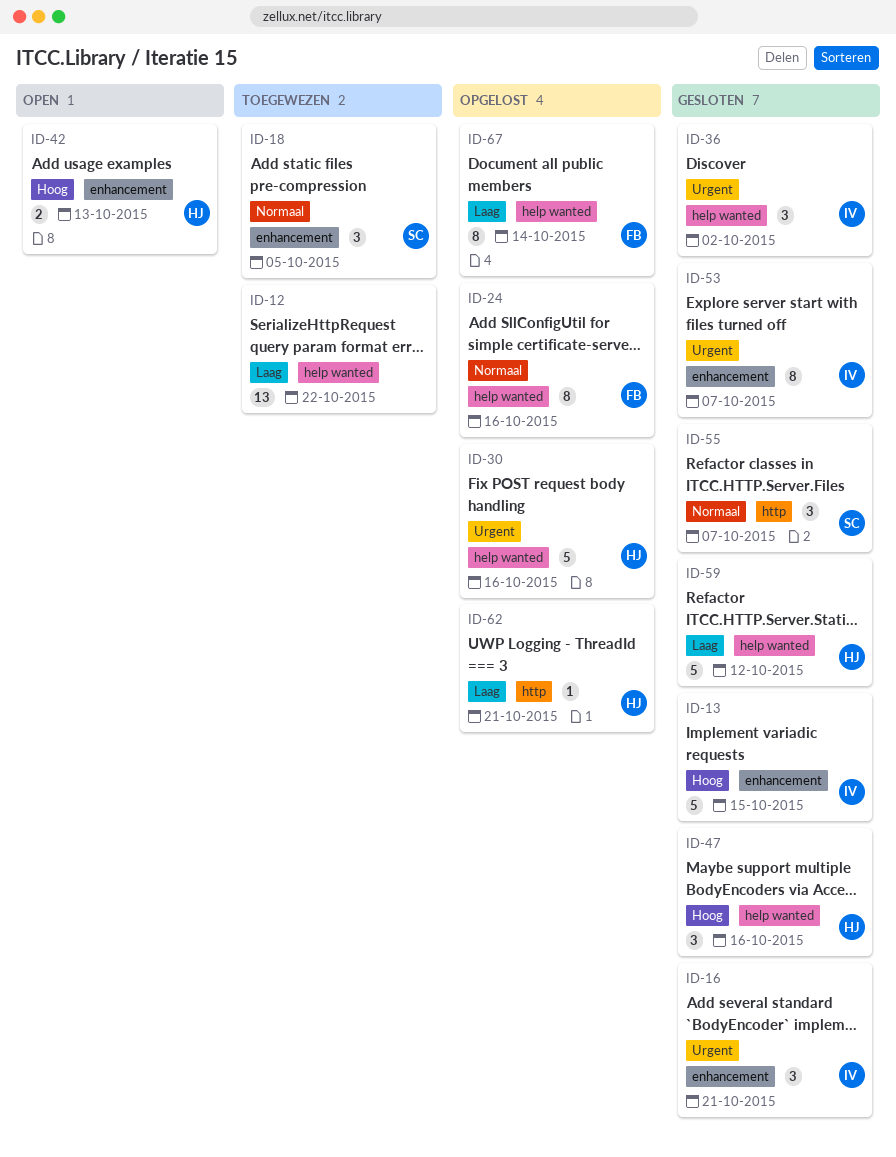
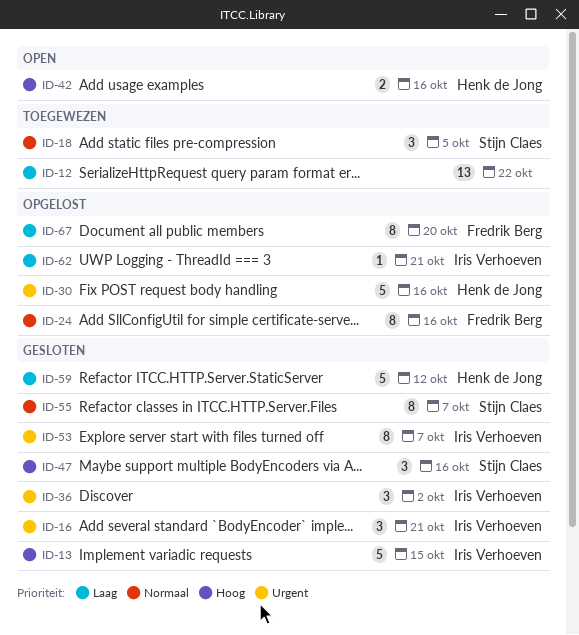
ID-42, due: Oct 13 -> Oct 16
ID-47, owner: Henk de Jong -> Stijn Claes
ID-55, estimate: 3 -> 8
ID-62, owner: Henk de Jong -> Iris Verhoeven
ID-67, due: Oct 14 -> Oct 20

